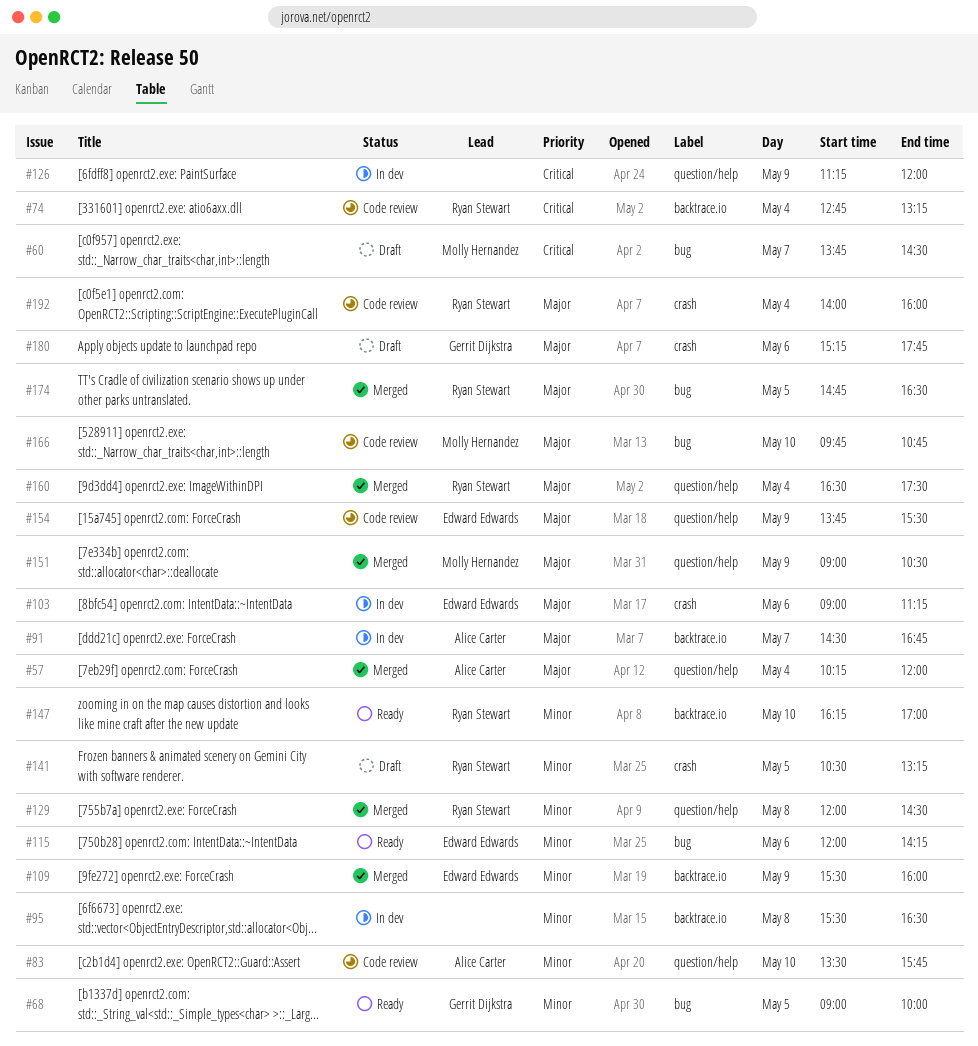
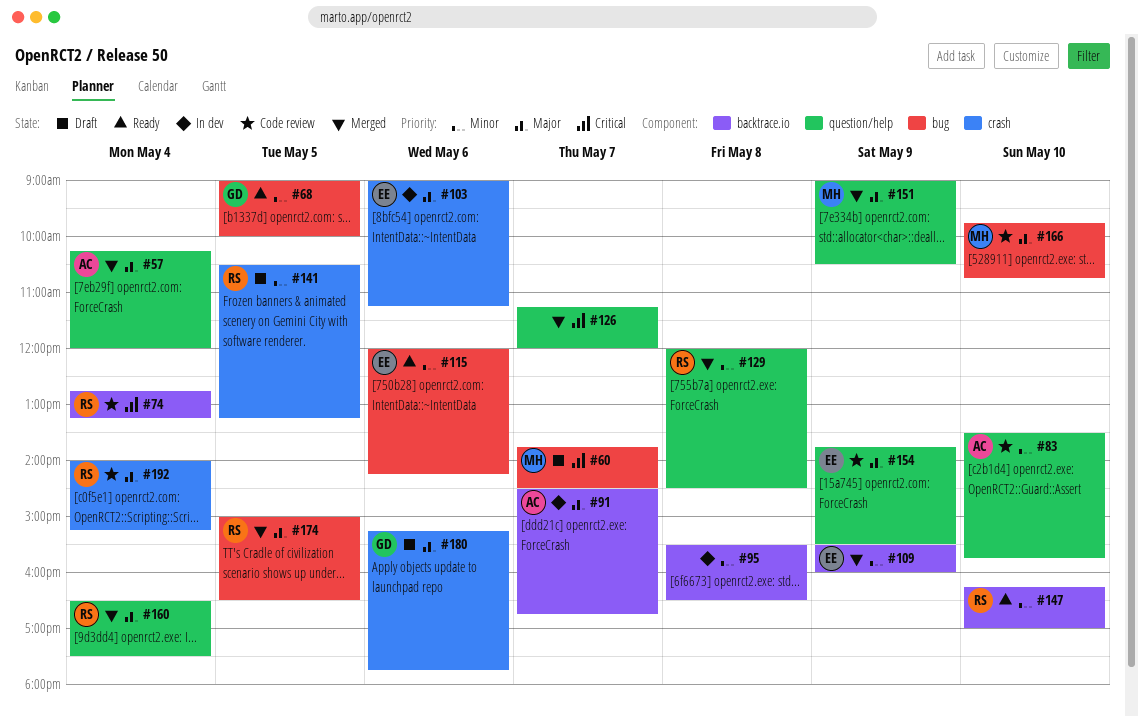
#126, status: In dev -> Merged
#126, day: May 9 -> May 7
#174, begins: 14:45 -> 15:00
#192, ends: 16:00 -> 15:15

